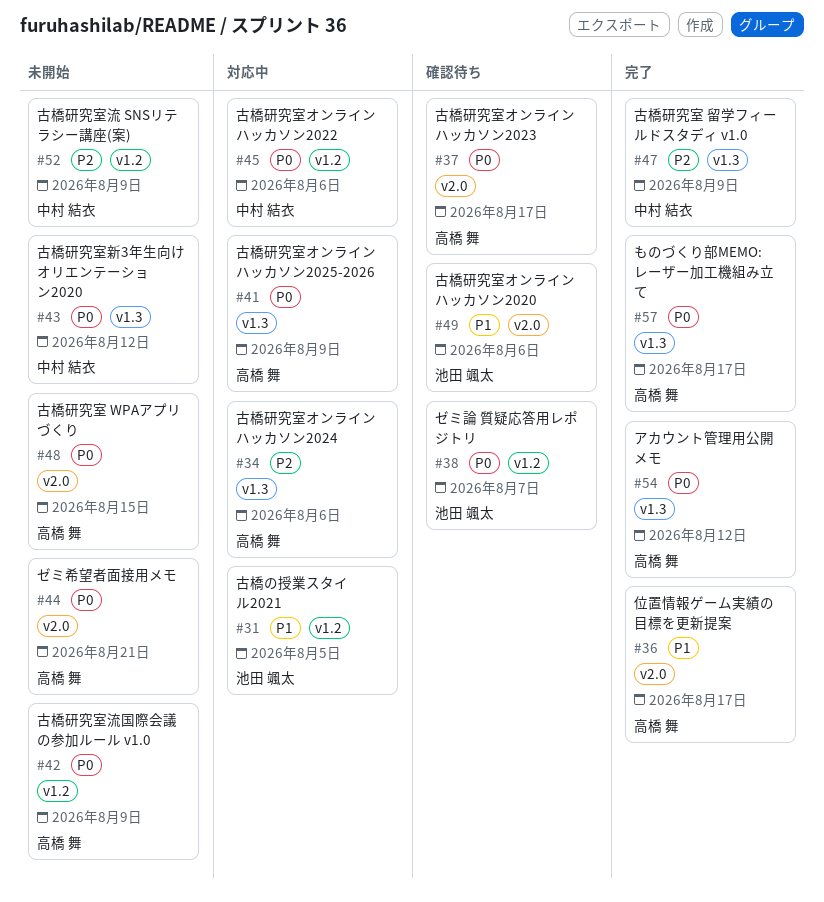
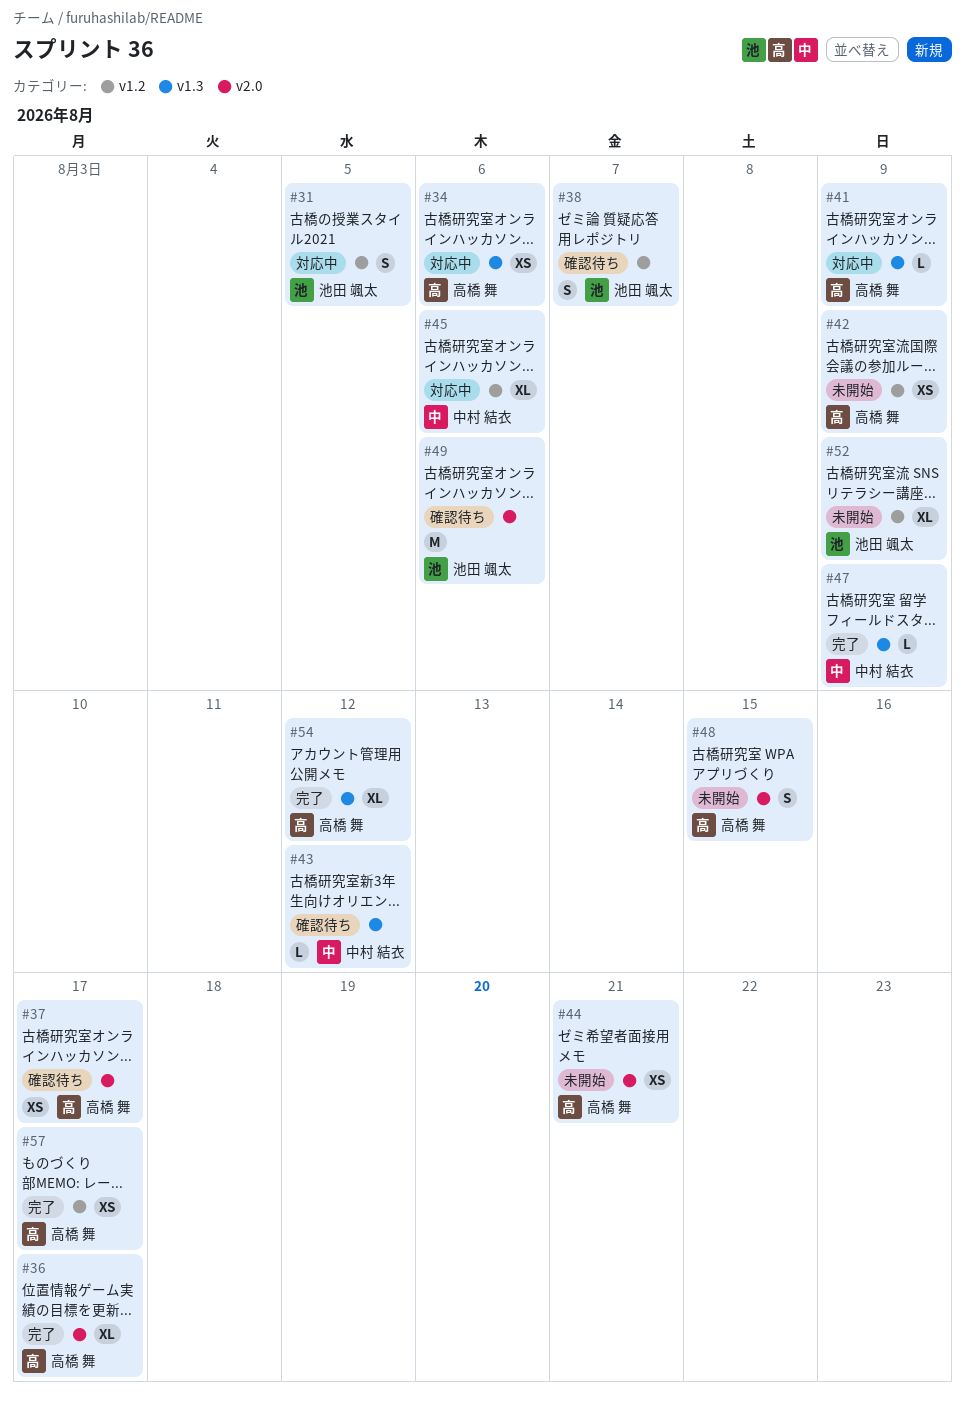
#43, status: 未開始 -> 確認待ち
#52, owner: 中村 結衣 -> 池田 颯太
#57, label: v1.3 -> v1.2

